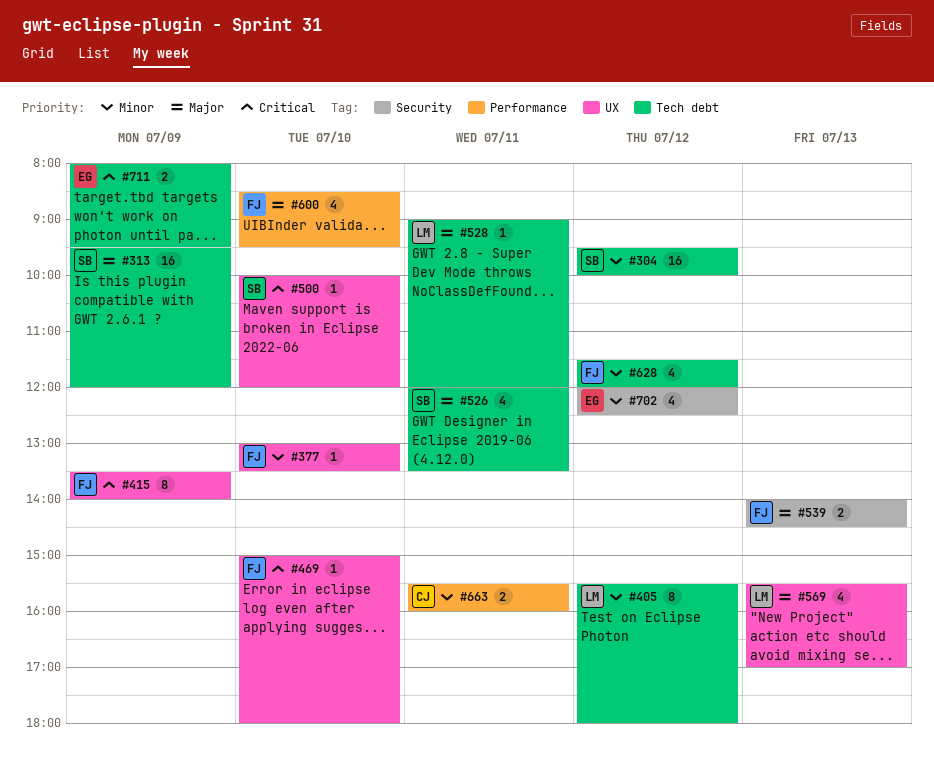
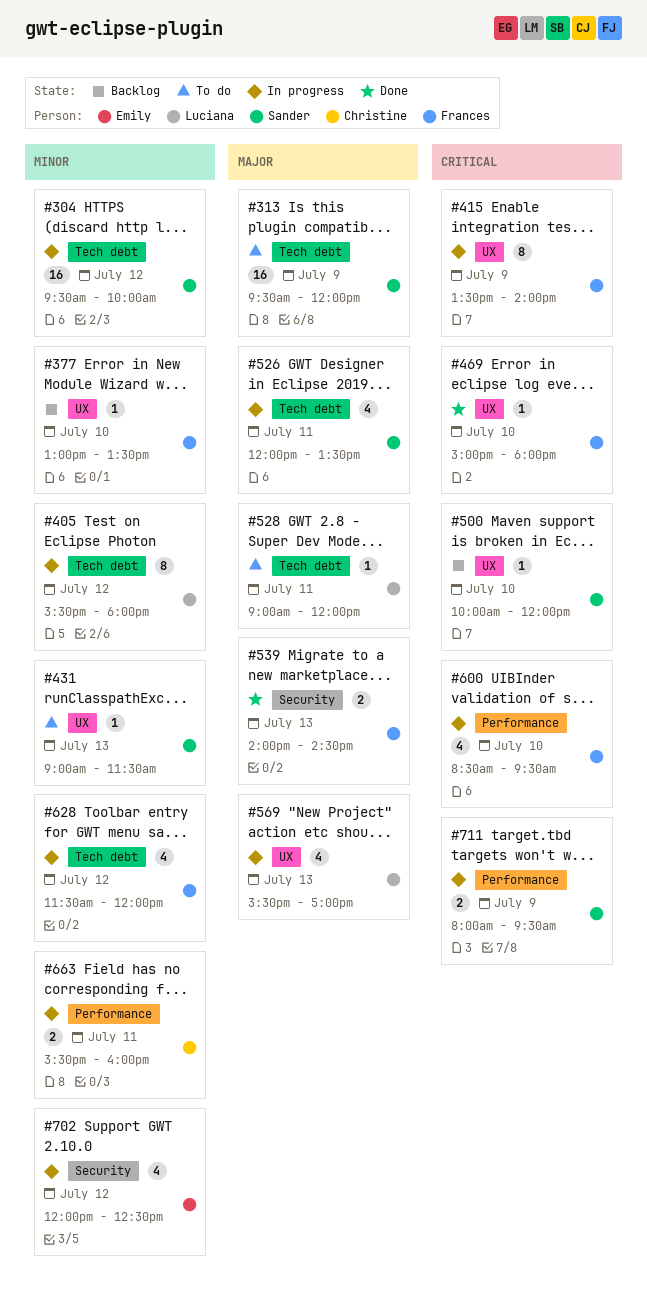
#431: none -> present
#600, priority: Major -> Critical
#711, owner: Emily -> Sander
#711, label: Tech debt -> Performance

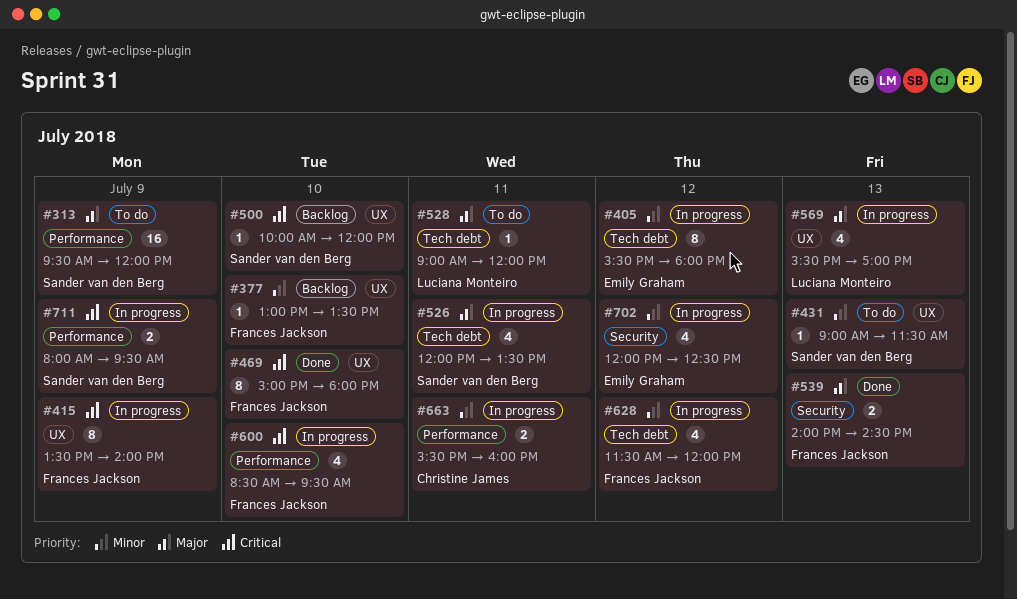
#304: present -> none
#313, label: Tech debt -> Performance
#405, owner: Luciana Monteiro -> Emily Graham
#469, estimate: 1 -> 8

